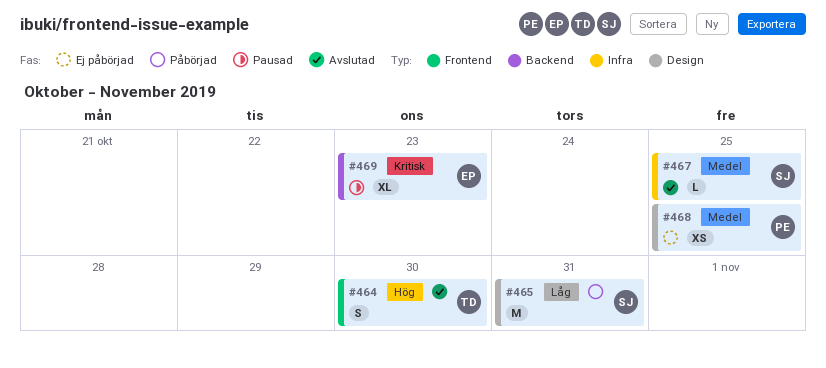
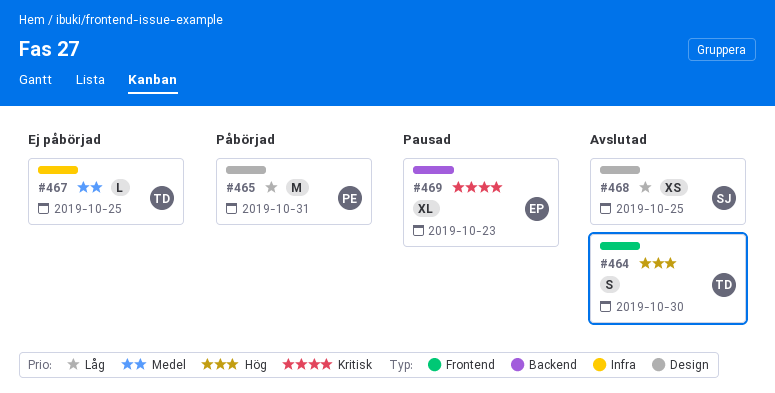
#465, owner: SJ -> PE
#467, status: Avslutad -> Ej påbörjad
#467, owner: SJ -> TD
#468, status: Ej påbörjad -> Avslutad
#468, owner: PE -> SJ
#468, priority: Medel -> Låg

